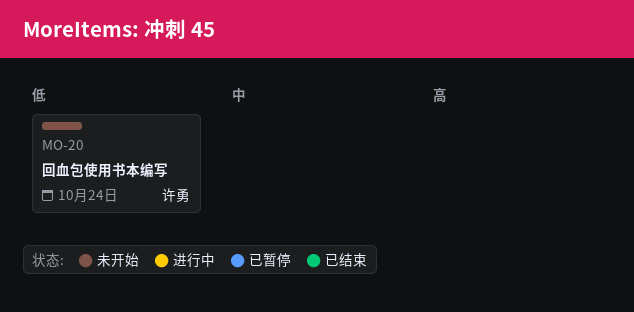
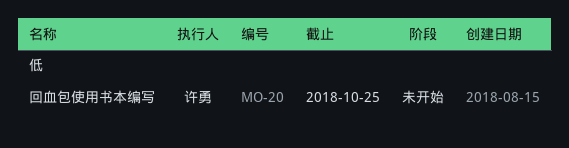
MO-20, due: Oct 24 -> Oct 25

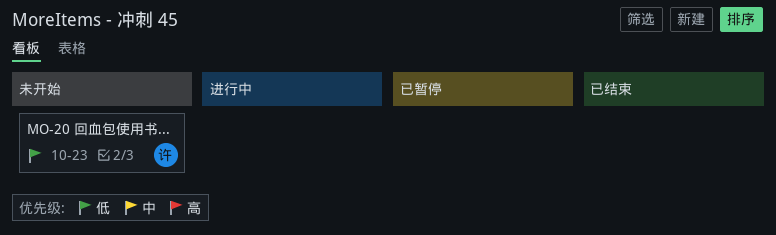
MO-20, due: Oct 25 -> Oct 23

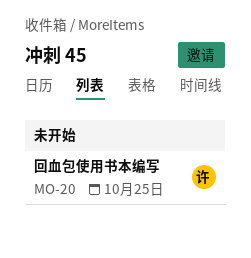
MO-20, due: Oct 23 -> Oct 25

